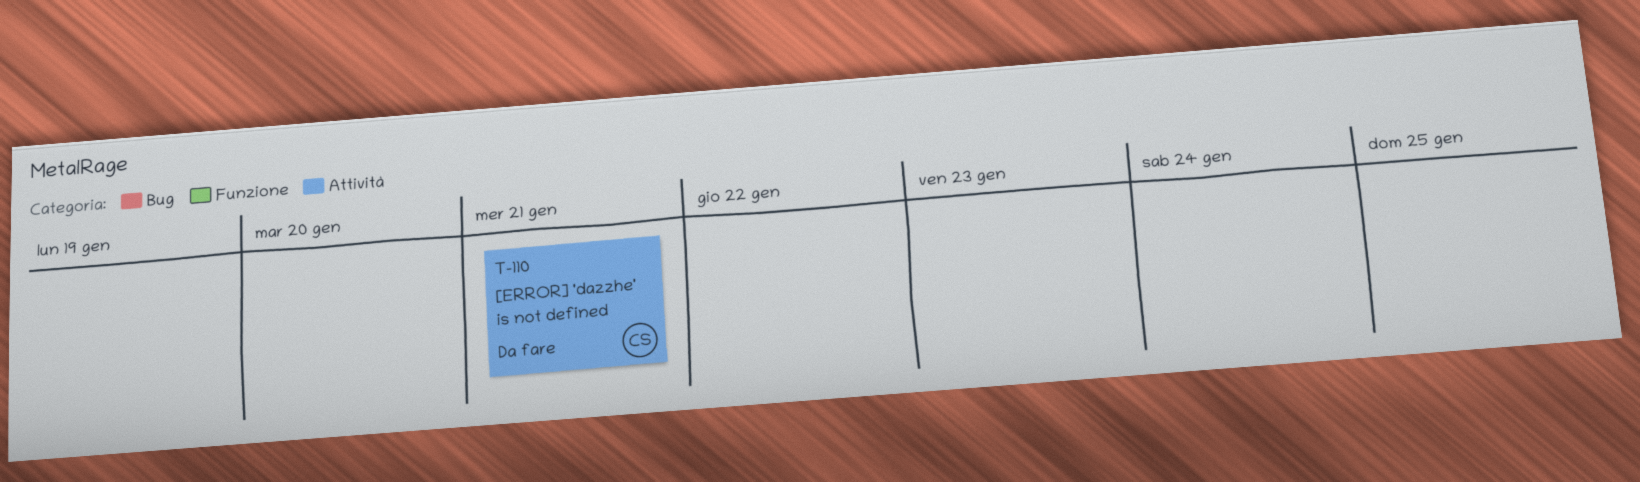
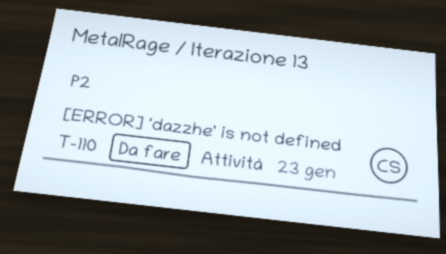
T-110, due: Jan 21 -> Jan 23

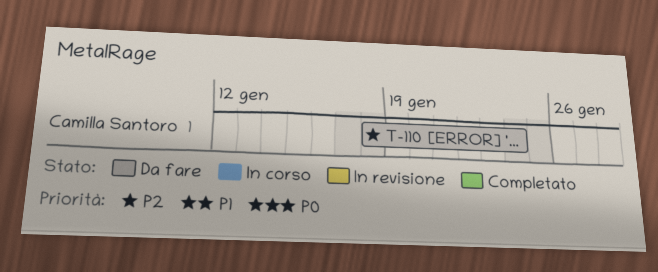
T-110, due: Jan 23 -> Jan 24

